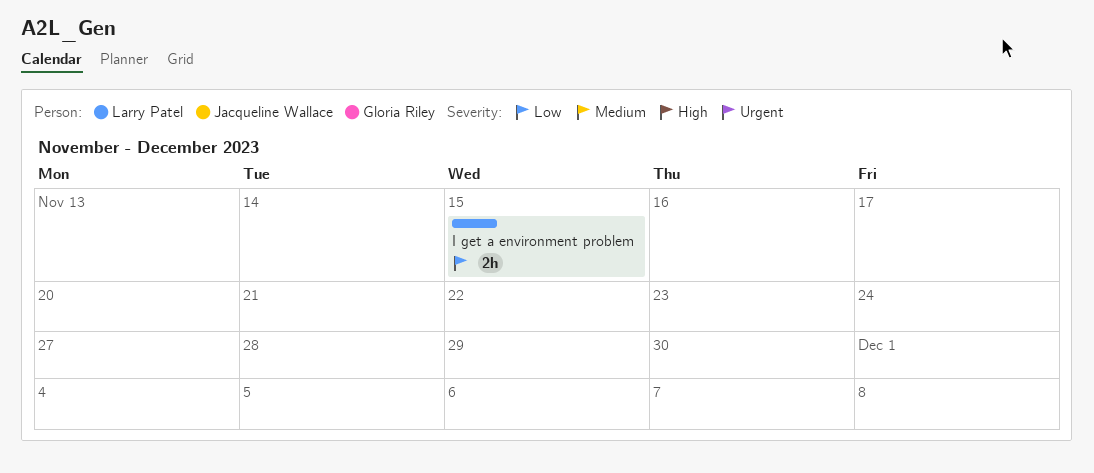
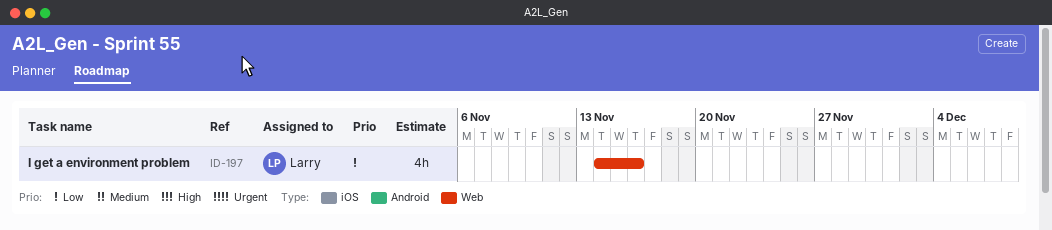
I get a environment problem, estimate: 2h -> 4h
I get a environment problem, due: Nov 15 -> Nov 16

